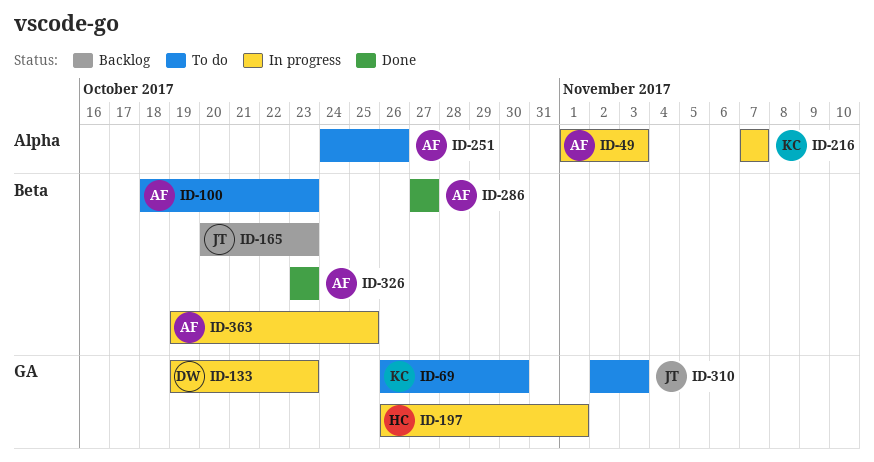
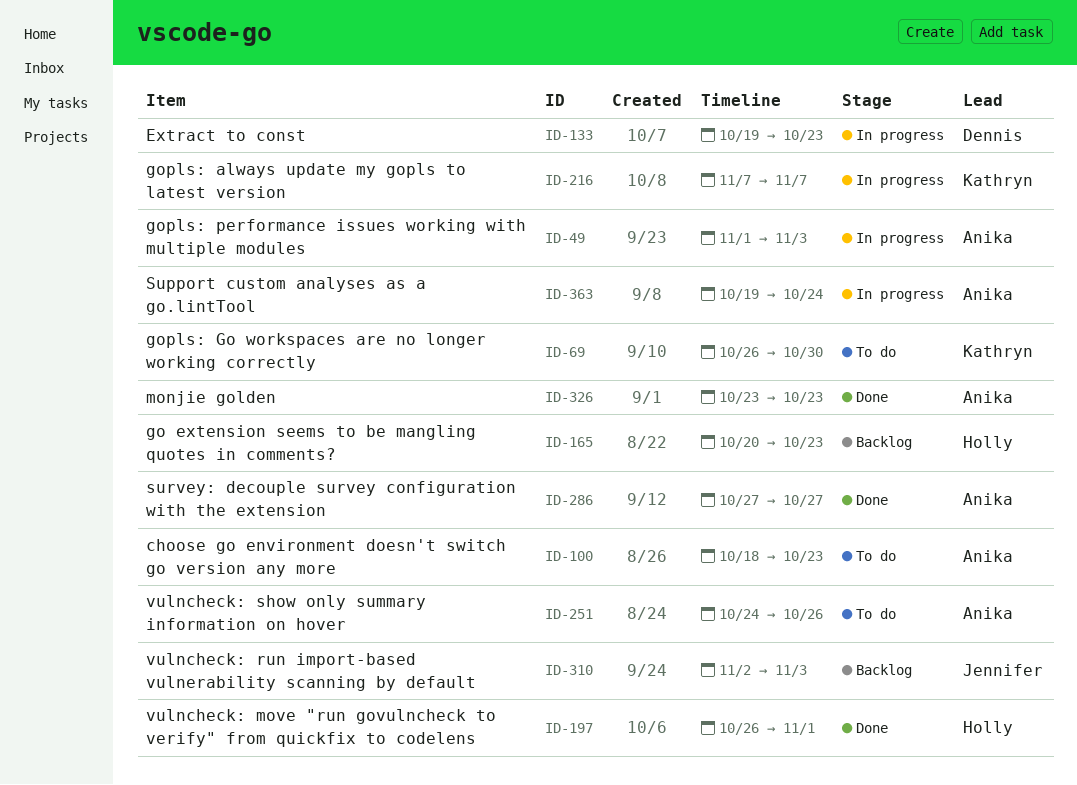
ID-165, owner: Jennifer -> Holly
ID-197, status: In progress -> Done
ID-310, status: To do -> Backlog
ID-363, due: Oct 25 -> Oct 24

